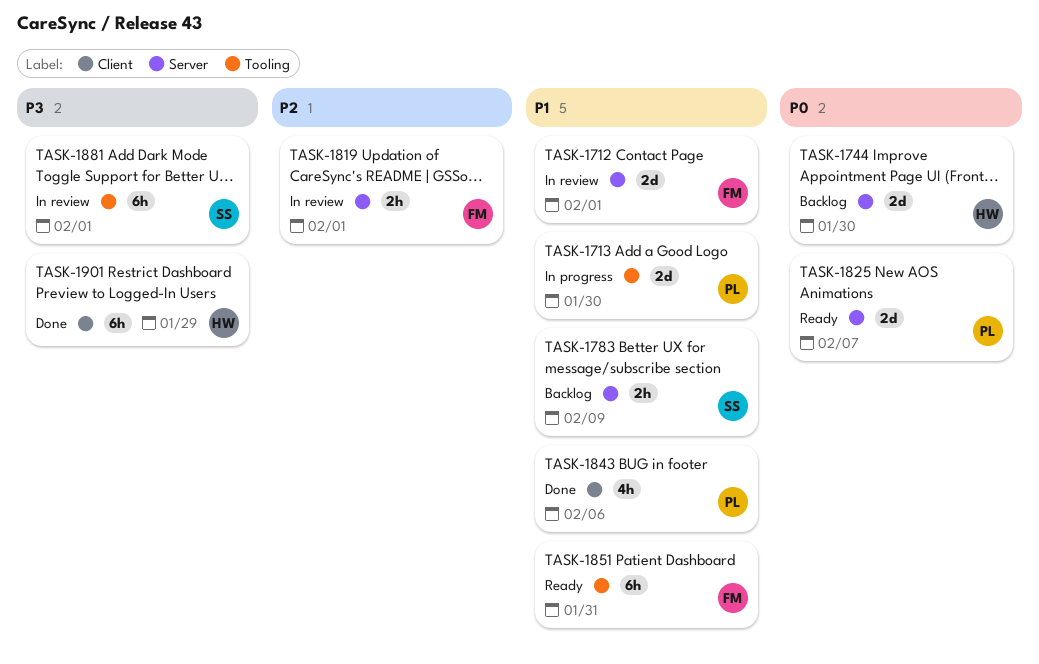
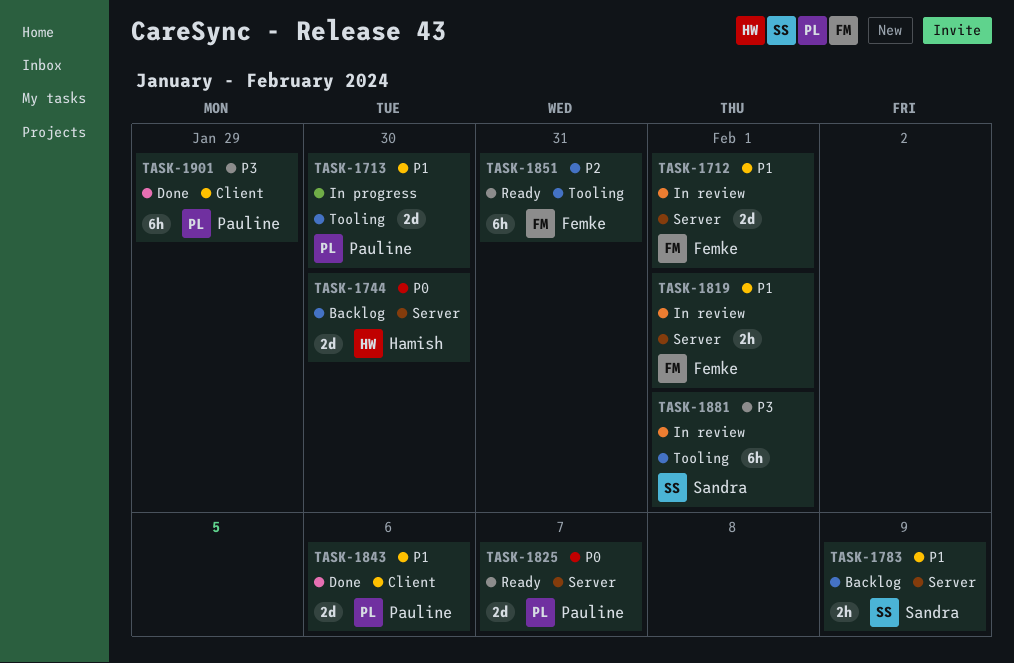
TASK-1819, priority: P2 -> P1
TASK-1843, estimate: 4h -> 2d
TASK-1851, priority: P1 -> P2
TASK-1901, owner: Hamish -> Pauline

